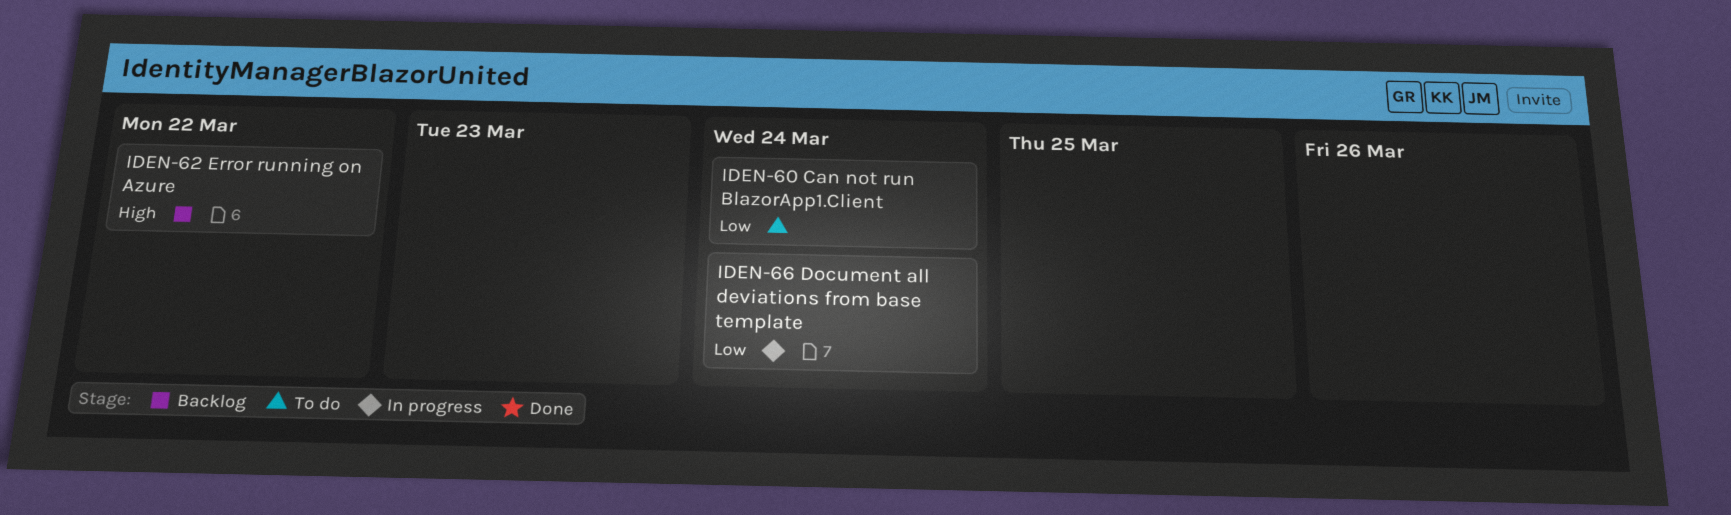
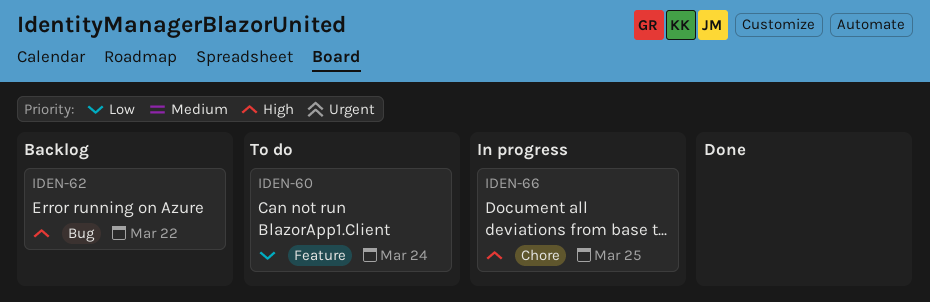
IDEN-66, priority: Low -> High
IDEN-66, due: Mar 24 -> Mar 25

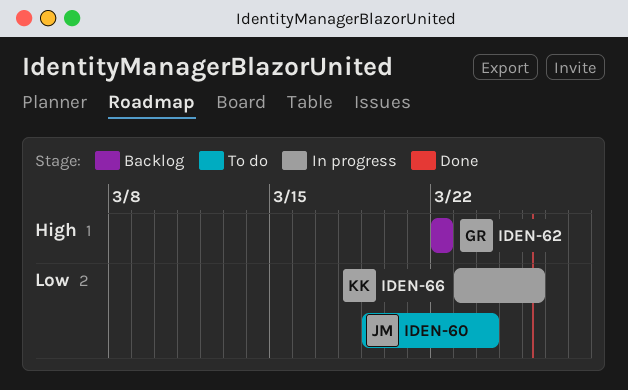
IDEN-66, priority: High -> Low
IDEN-66, due: Mar 25 -> Mar 26

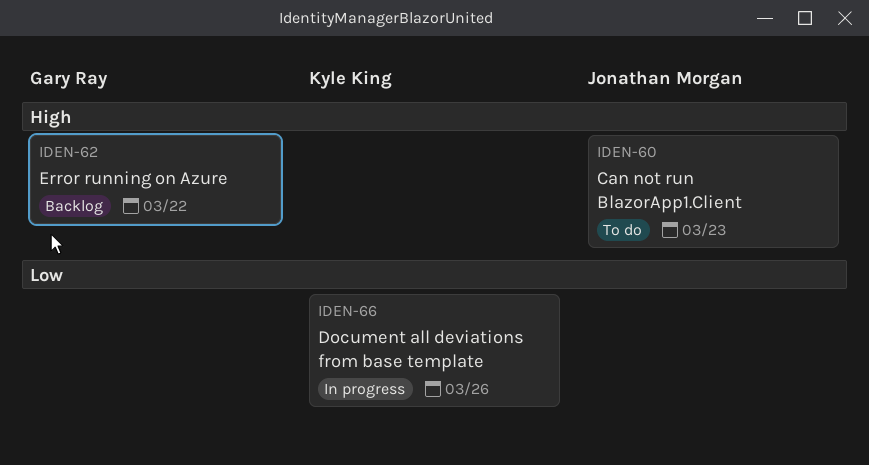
IDEN-60, priority: Low -> High
IDEN-60, due: Mar 24 -> Mar 23

